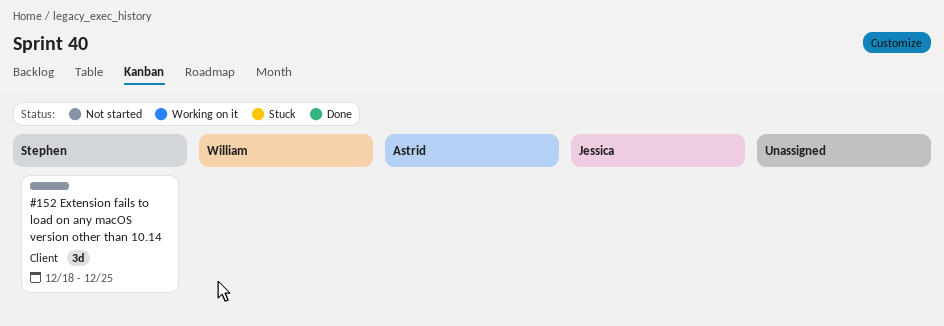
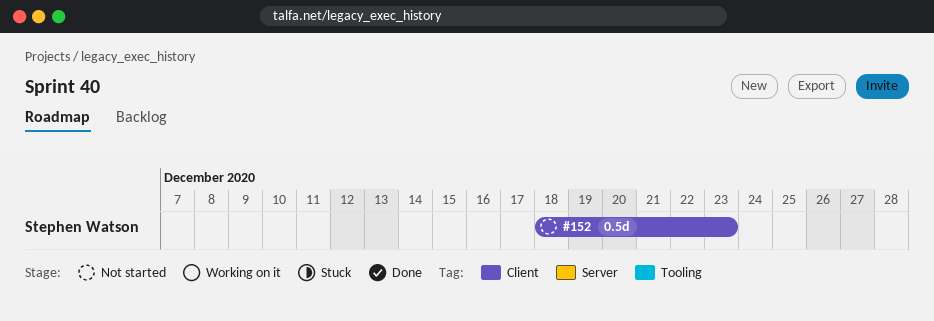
#152, estimate: 3d -> 0.5d
#152, due: Dec 25 -> Dec 23

